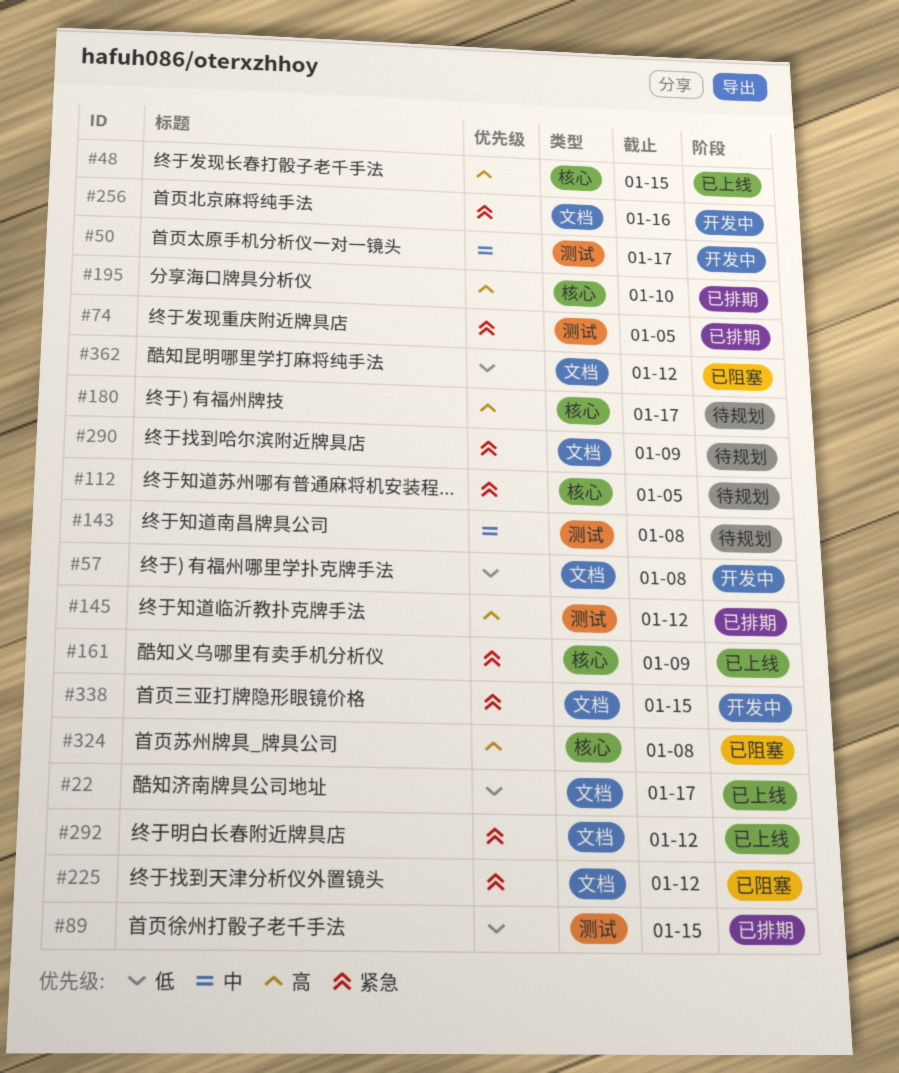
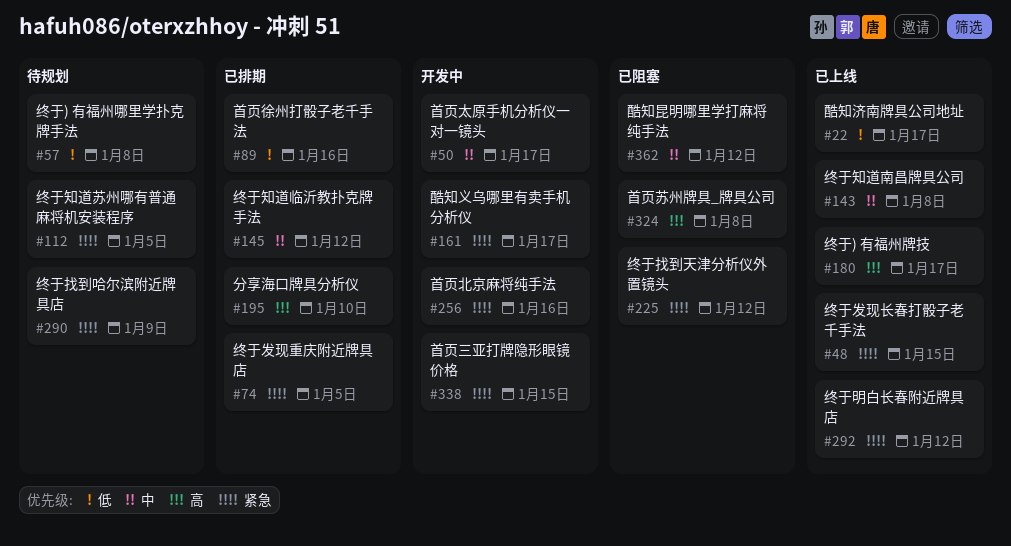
#48, priority: 高 -> 紧急
#57, status: 开发中 -> 待规划
#89, due: Jan 15 -> Jan 16
#143, status: 待规划 -> 已上线
#145, priority: 高 -> 中
#161, status: 已上线 -> 开发中
#161, due: Jan 9 -> Jan 17
#180, status: 待规划 -> 已上线
#362, priority: 低 -> 中

